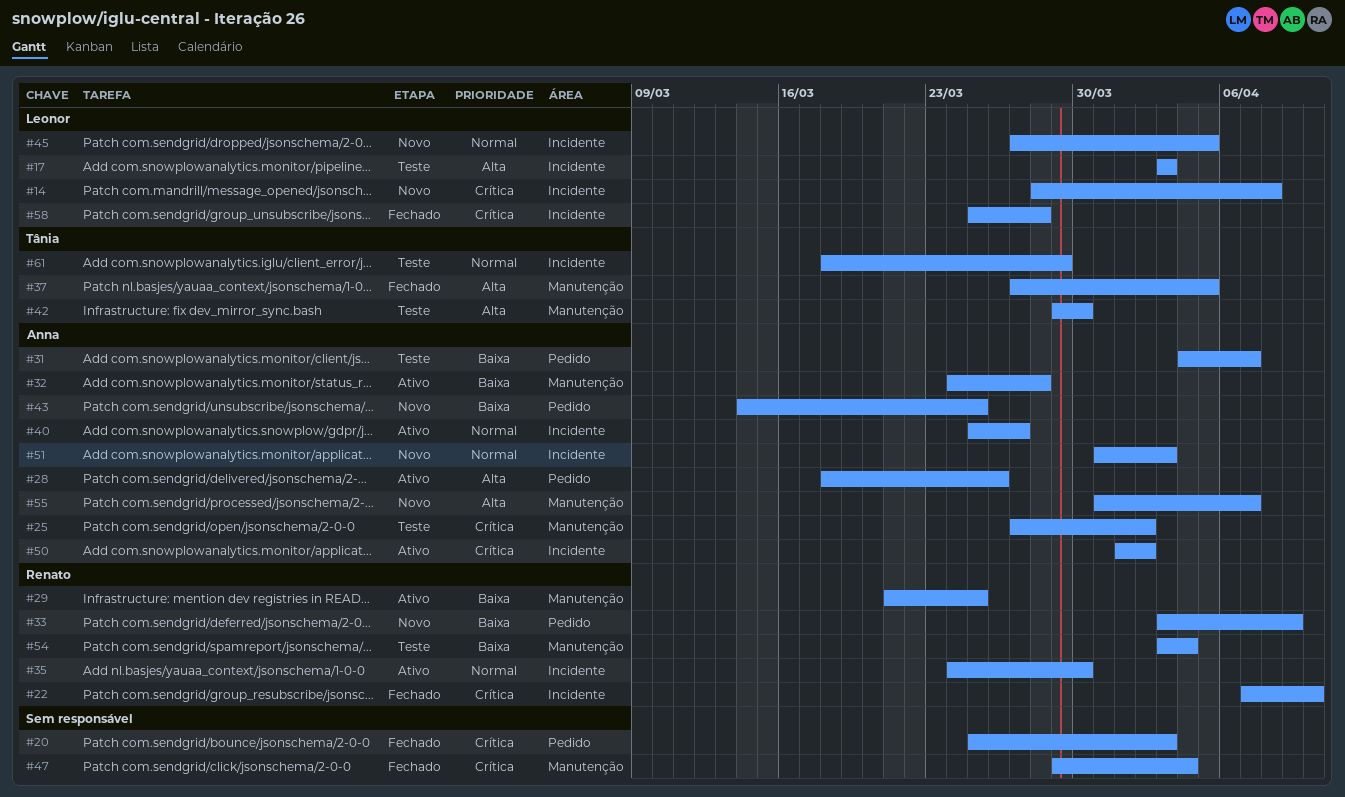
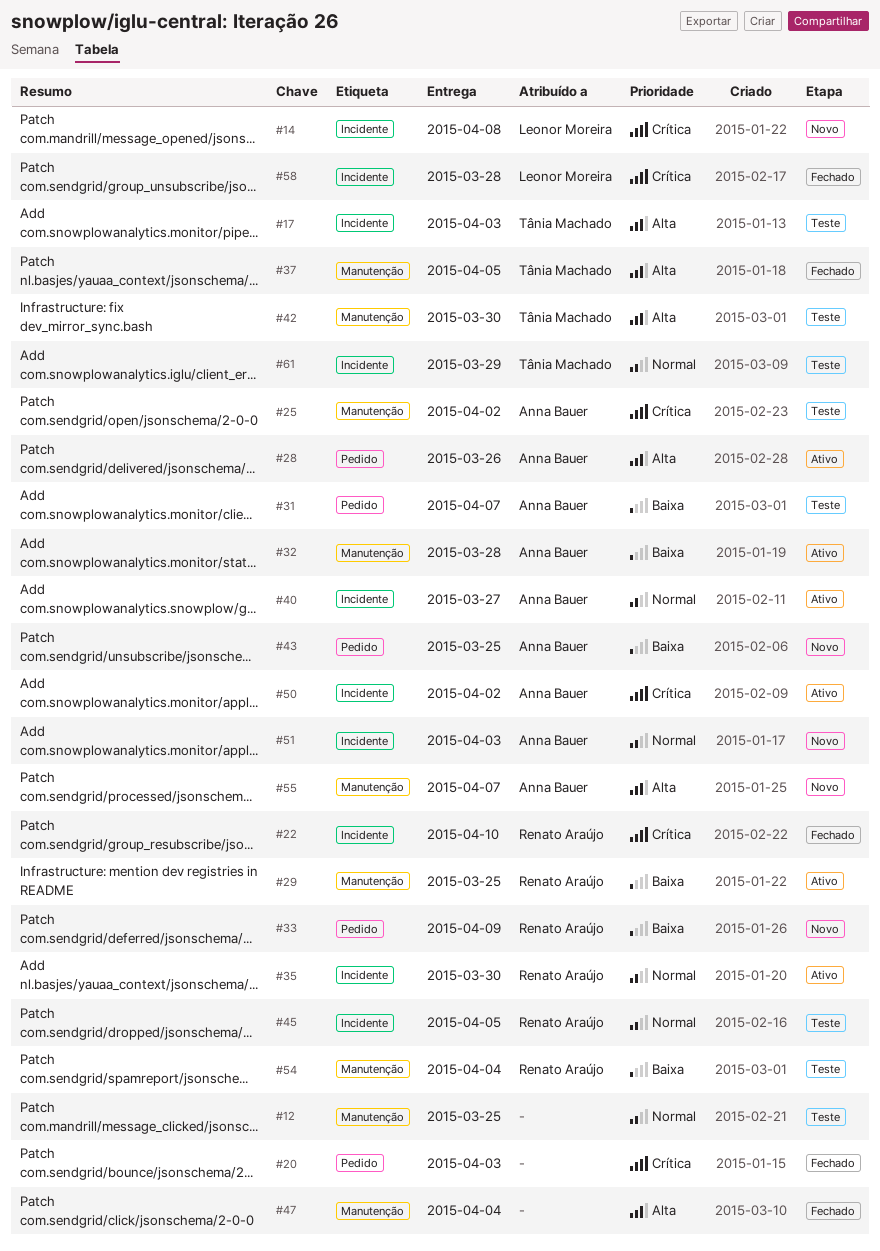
#12: none -> present
#17, owner: Leonor Moreira -> Tânia Machado
#45, status: Novo -> Teste
#45, owner: Leonor Moreira -> Renato Araújo
#47, priority: Crítica -> Alta

